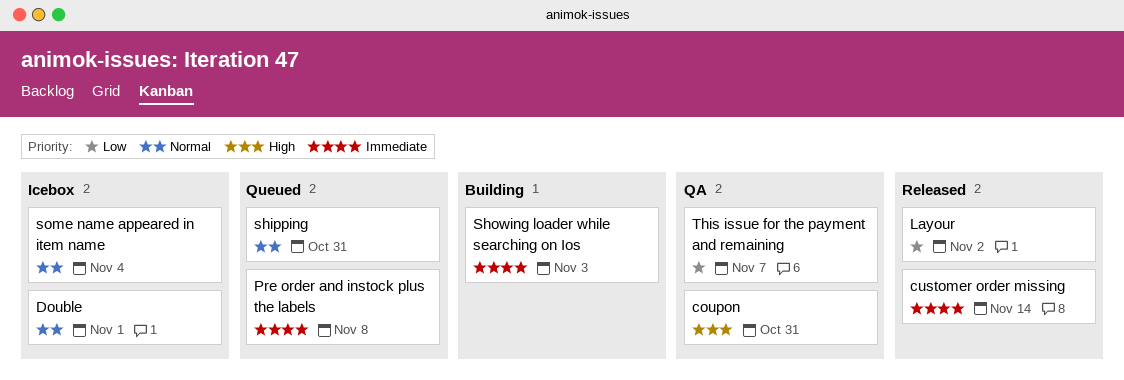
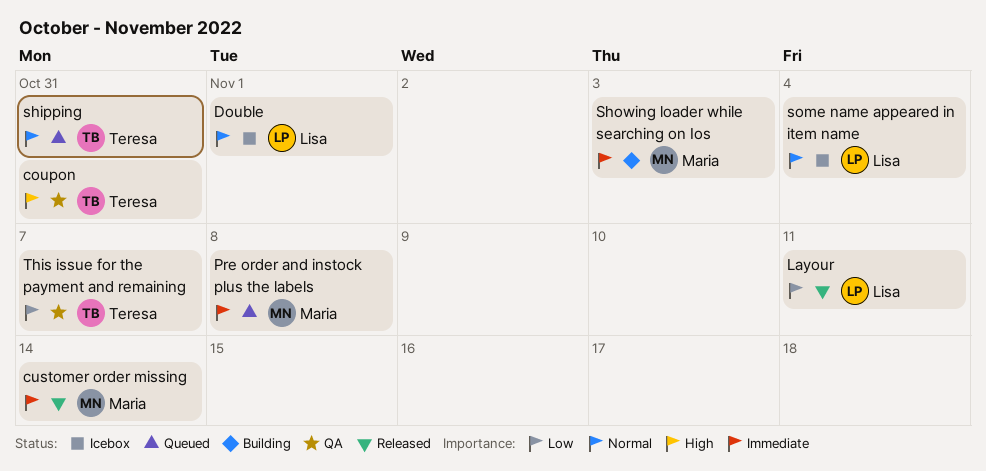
Layour, due: Nov 2 -> Nov 11

